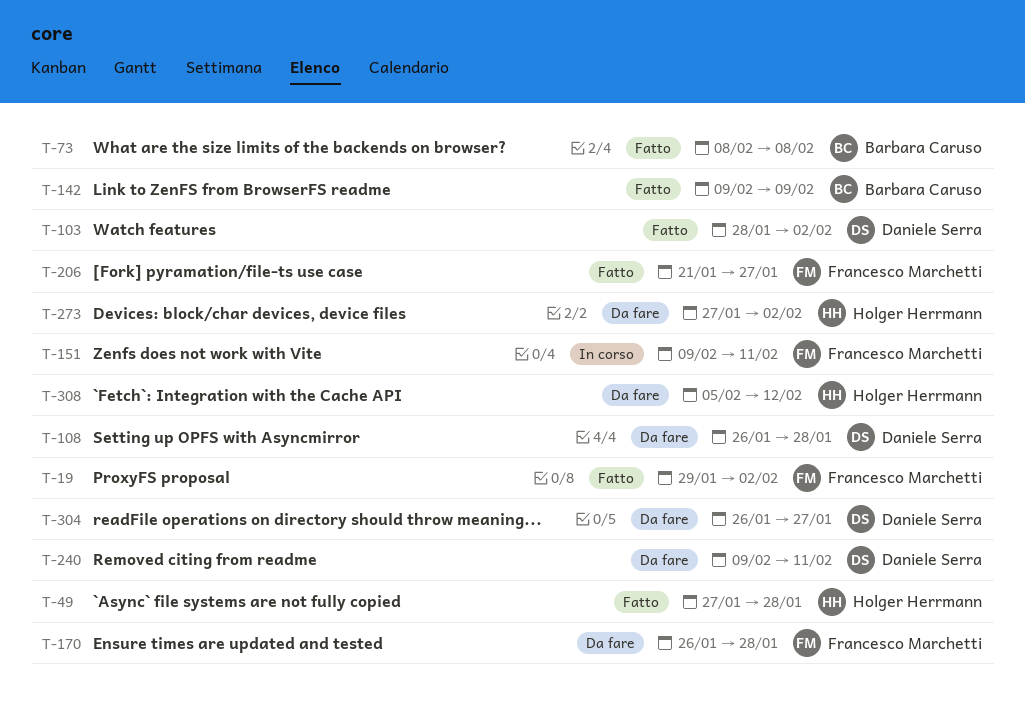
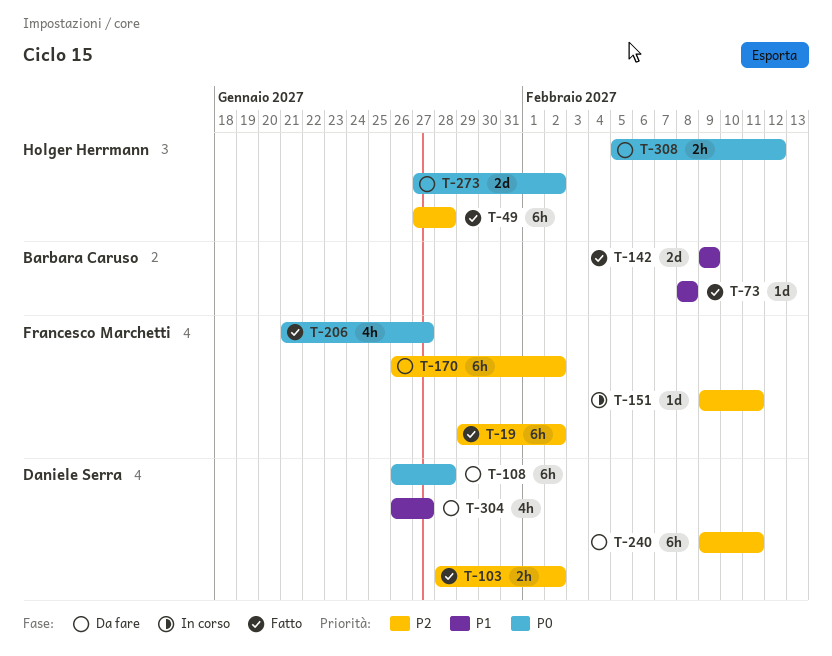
T-170, due: Jan 28 -> Feb 2

